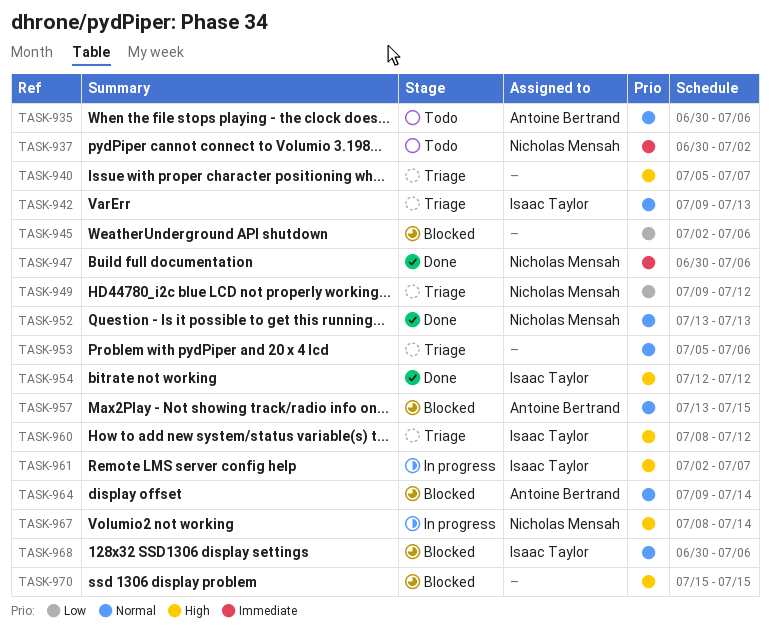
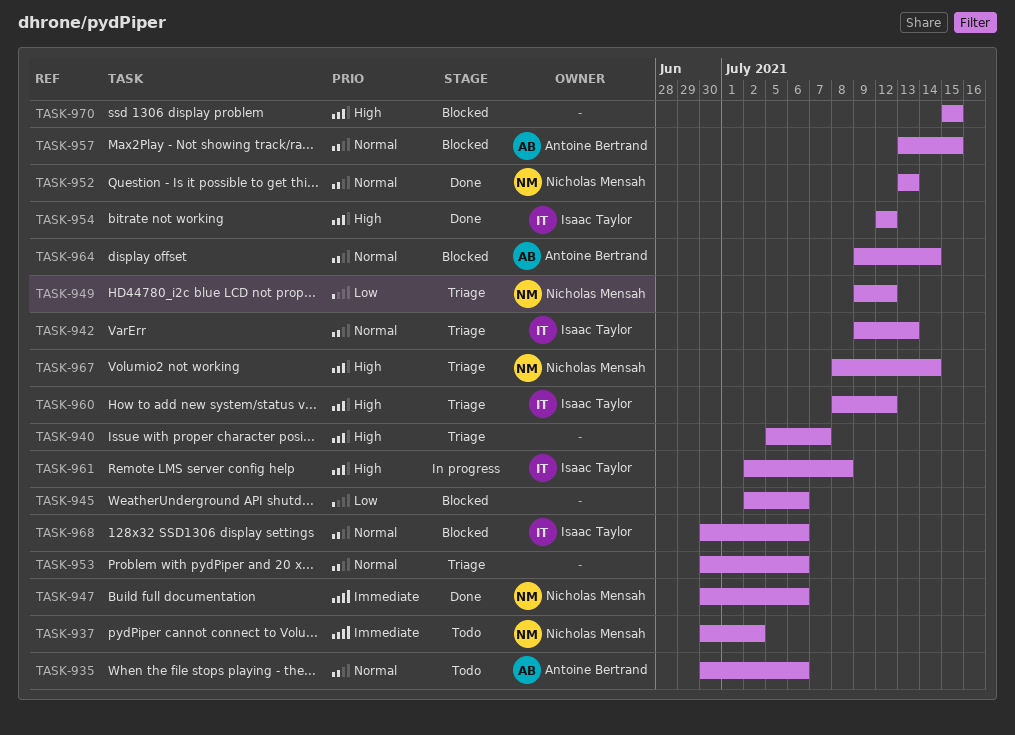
TASK-953, start: Jul 5 -> Jun 30
TASK-961, due: Jul 7 -> Jul 8
TASK-967, status: In progress -> Triage

